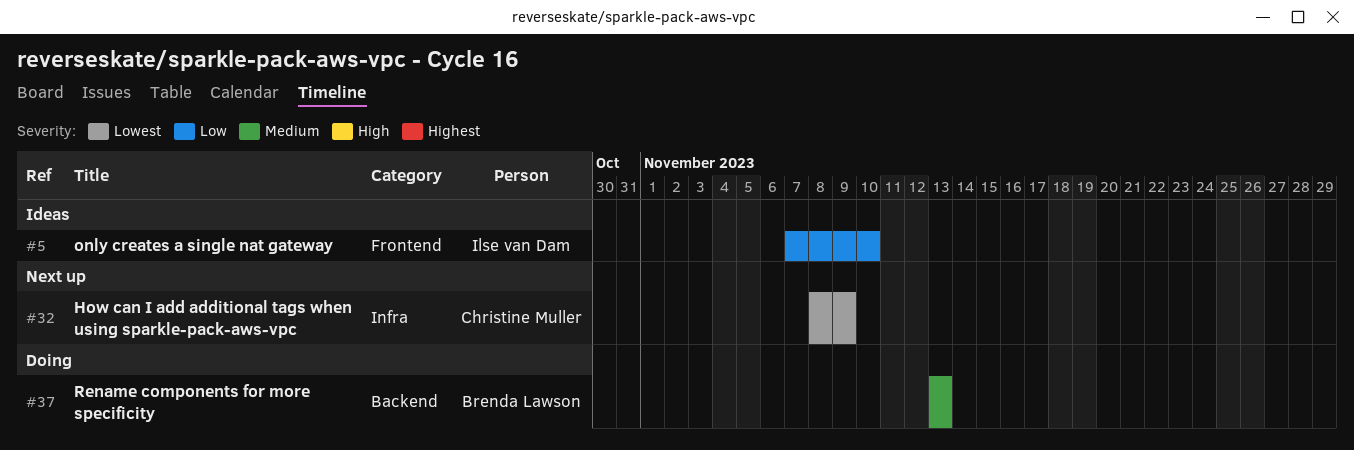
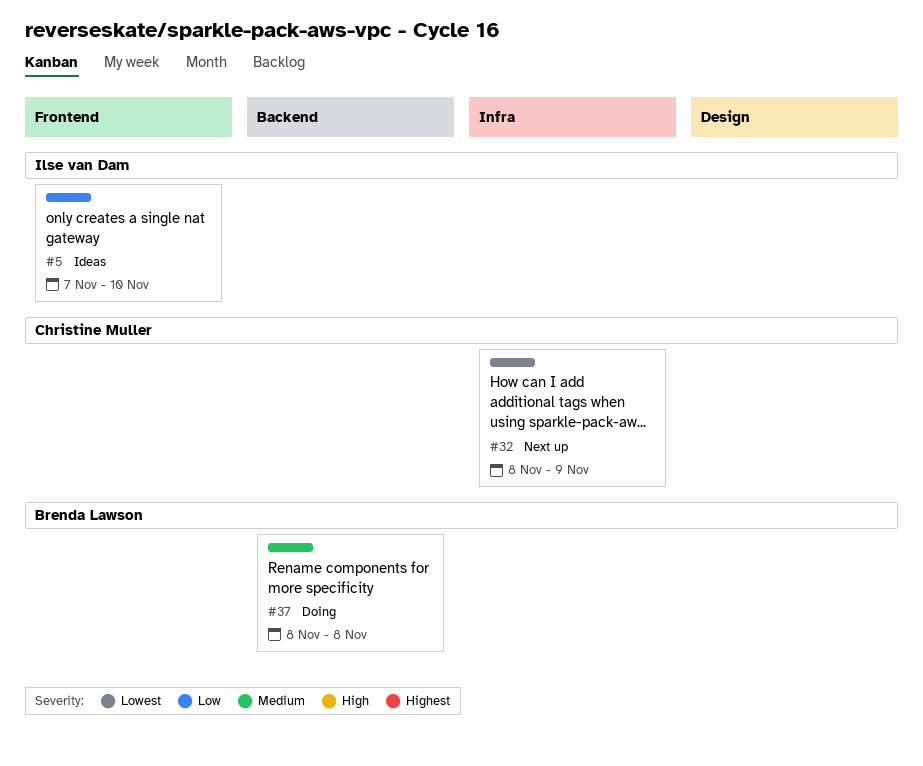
#37, start: Nov 13 -> Nov 8
#37, due: Nov 13 -> Nov 8

